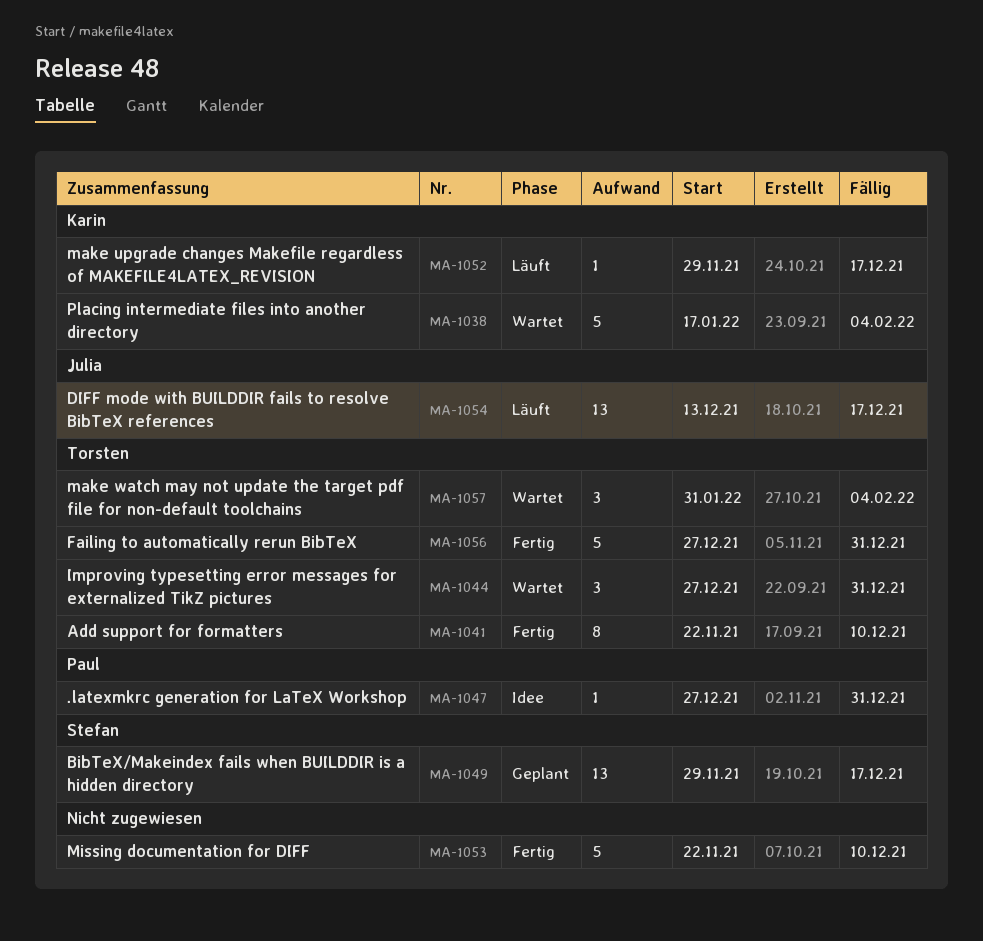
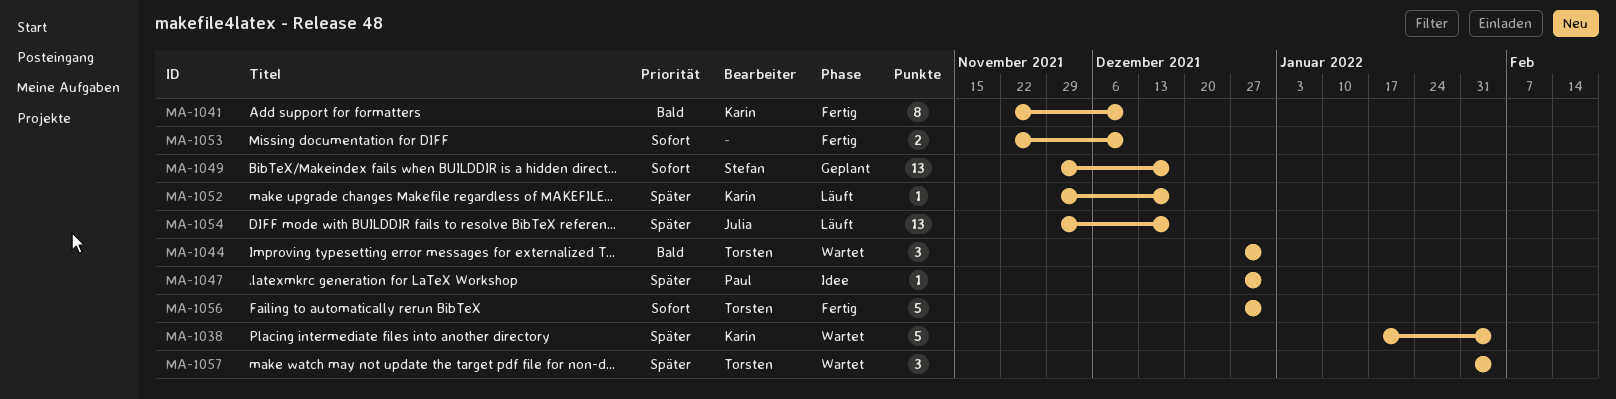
MA-1041, owner: Torsten -> Karin
MA-1053, estimate: 5 -> 2
MA-1054, start: Dec 13 -> Nov 29

